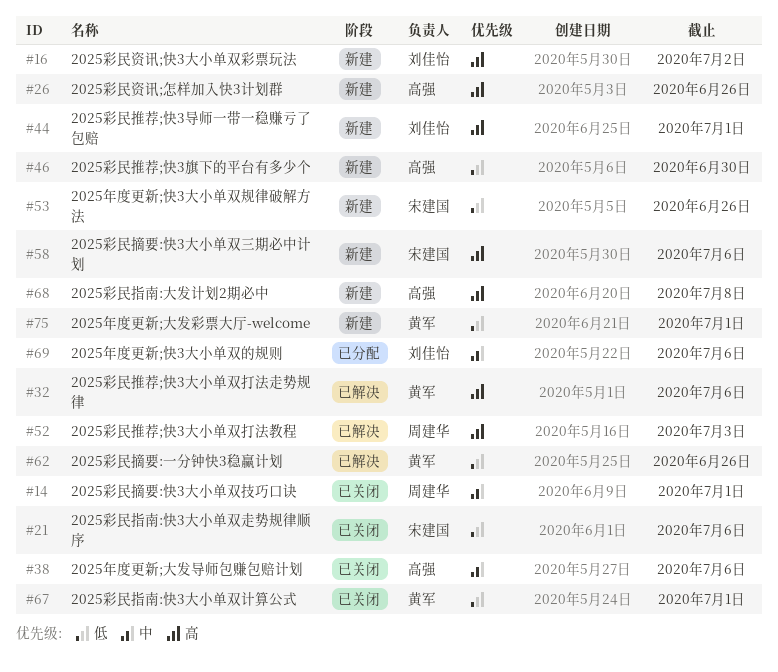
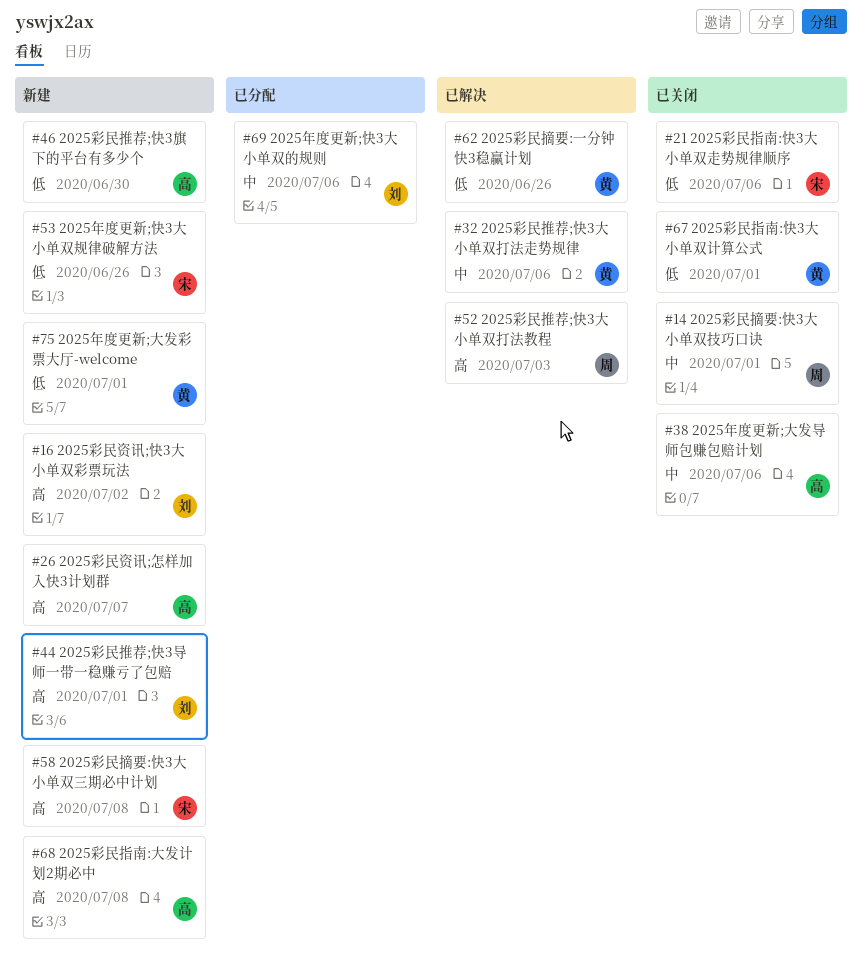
#26, due: Jun 26 -> Jul 7
#32, priority: 高 -> 中
#58, due: Jul 6 -> Jul 8

